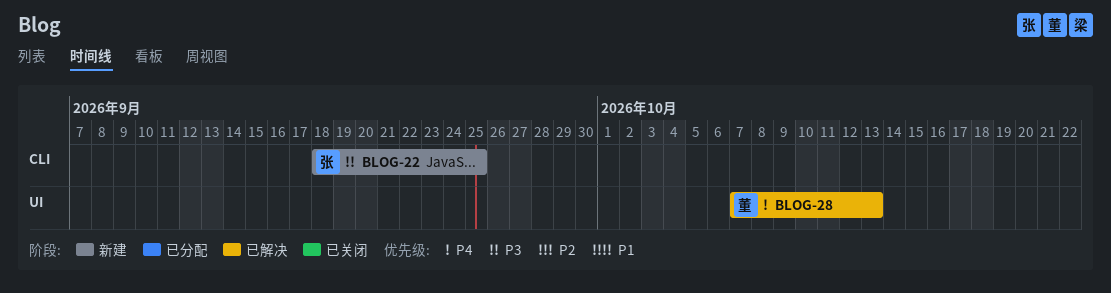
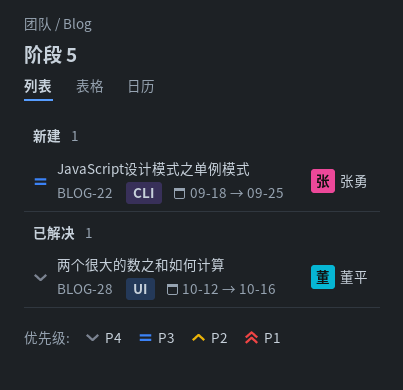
BLOG-28, start: Oct 7 -> Oct 12
BLOG-28, due: Oct 13 -> Oct 16

